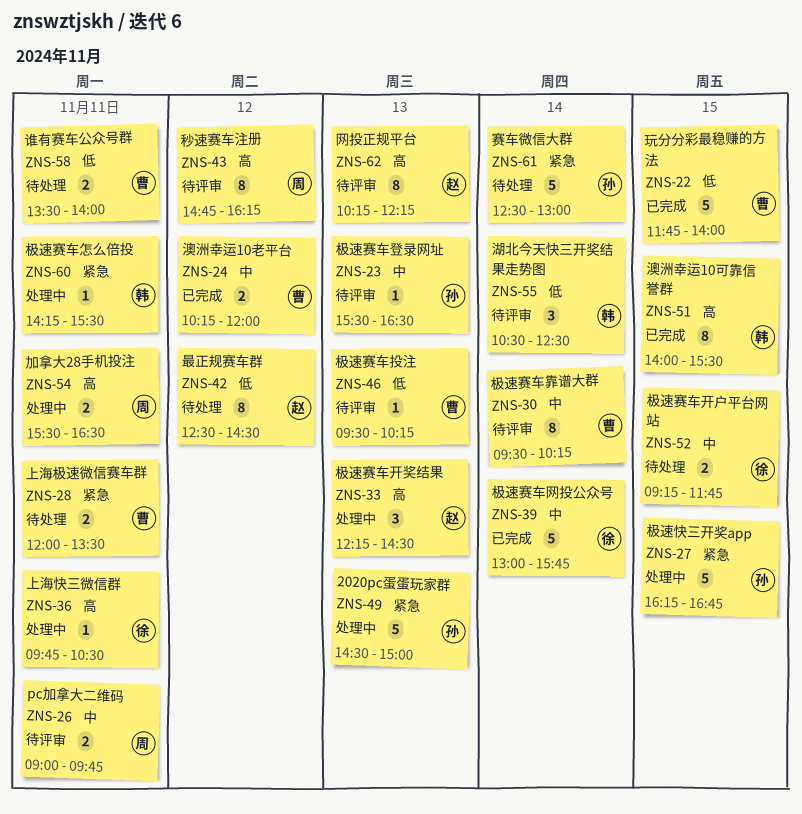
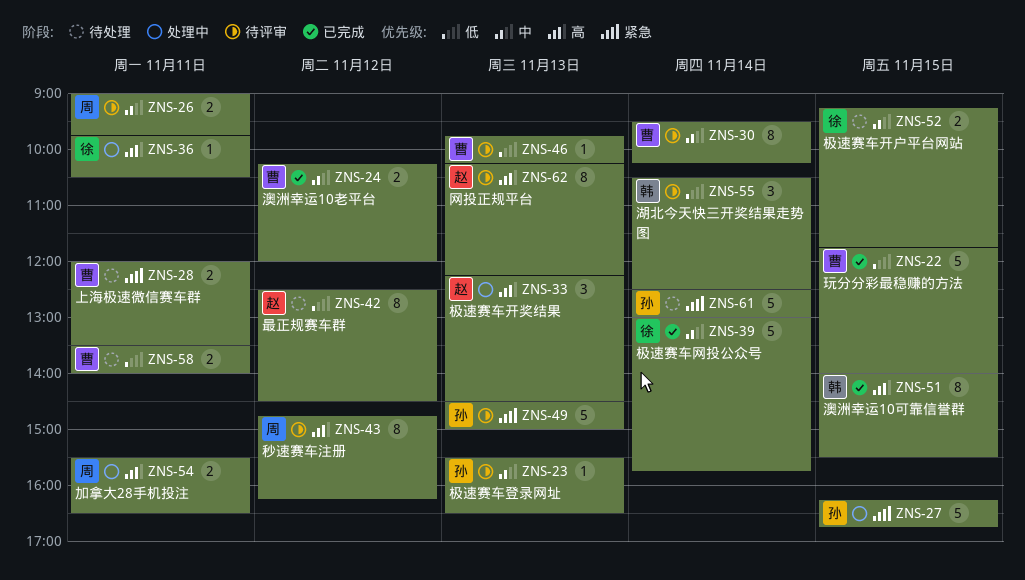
ZNS-46, begins: 09:30 -> 09:45
ZNS-49, status: 处理中 -> 待评审
ZNS-60: present -> none

